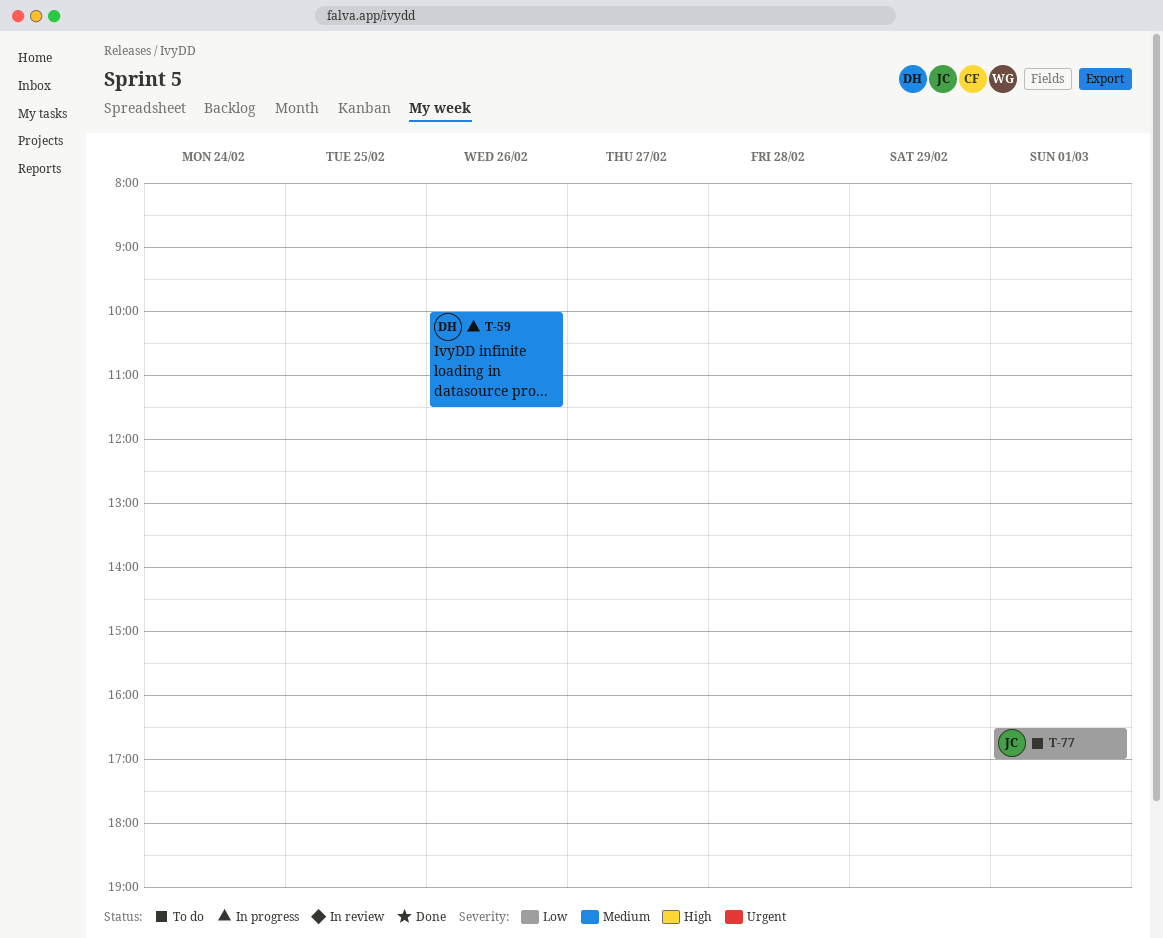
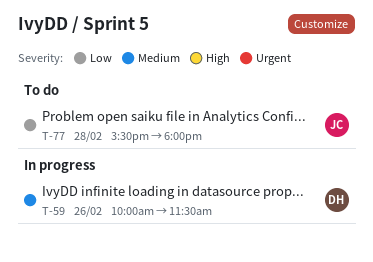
T-77, day: Mar 1 -> Feb 28
T-77, begins: 16:30 -> 15:30
T-77, ends: 17:00 -> 18:00

